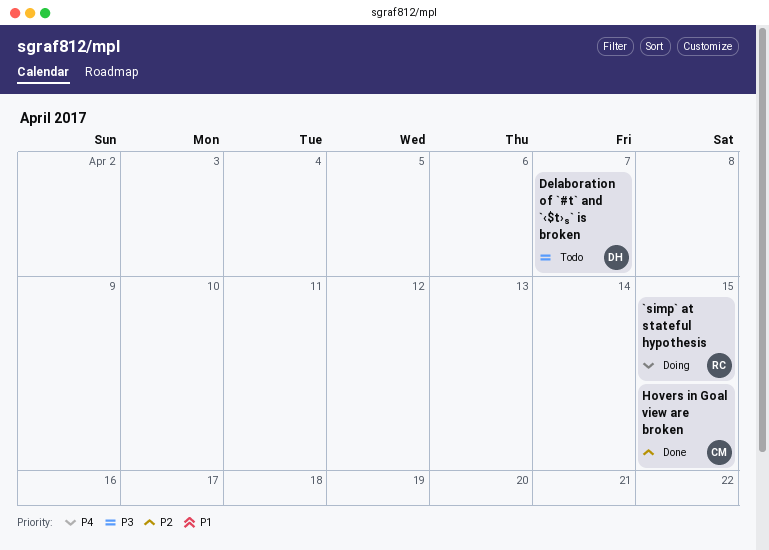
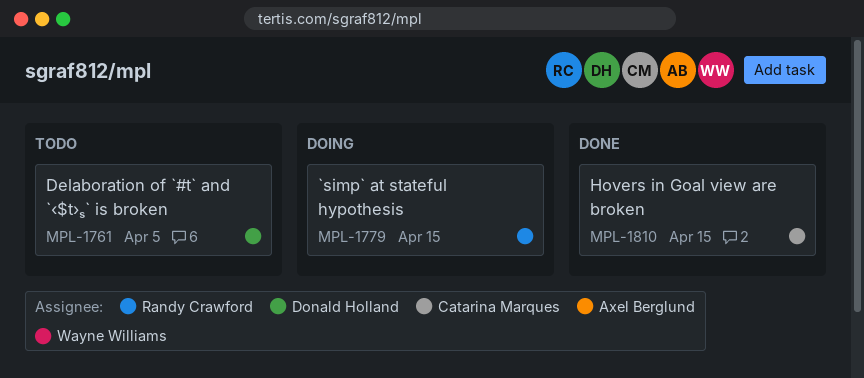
Delaboration of `#t` and `‹$t›ₛ` is broken, due: Apr 7 -> Apr 5

